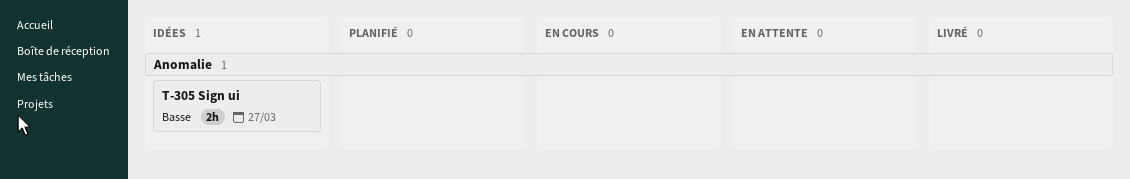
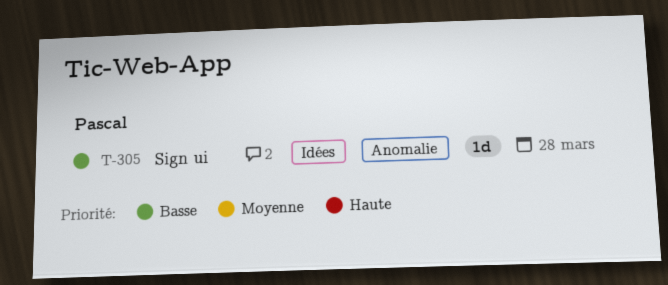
T-305, estimate: 2h -> 1d
T-305, due: Mar 27 -> Mar 28

